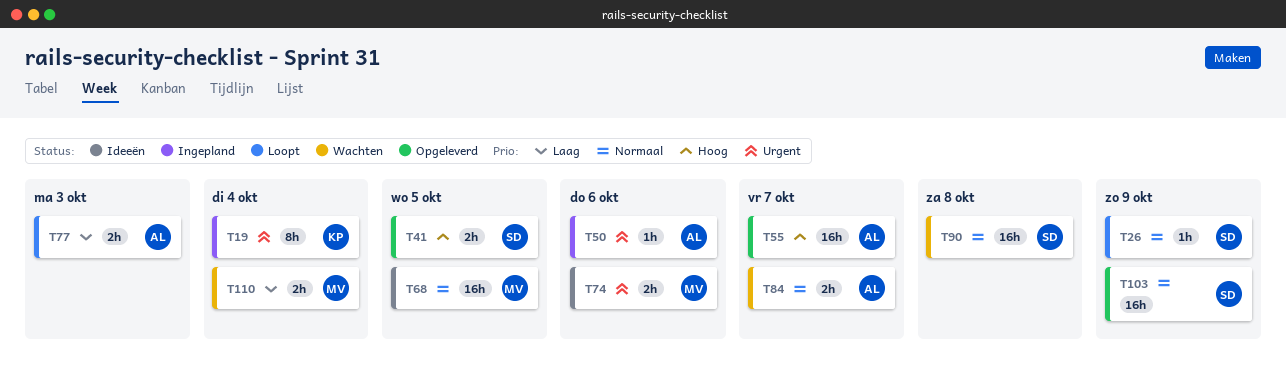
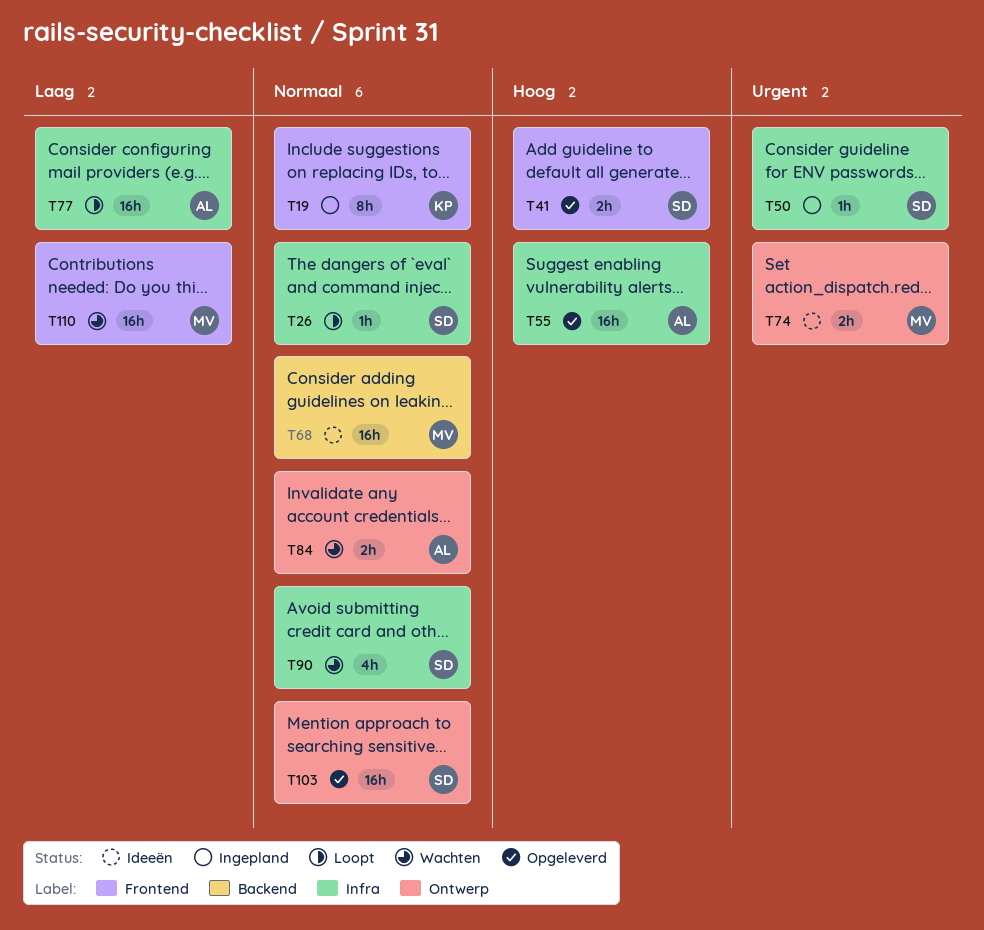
T19, priority: Urgent -> Normaal
T50, owner: AL -> SD
T77, estimate: 2h -> 16h
T90, estimate: 16h -> 4h
T110, estimate: 2h -> 16h

